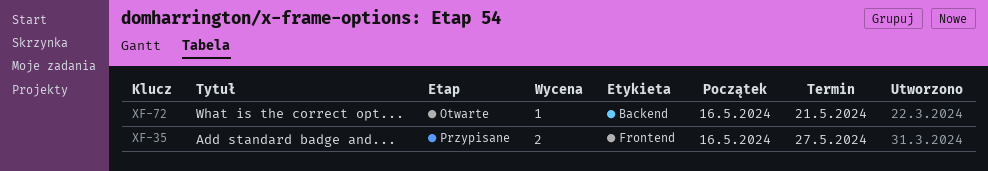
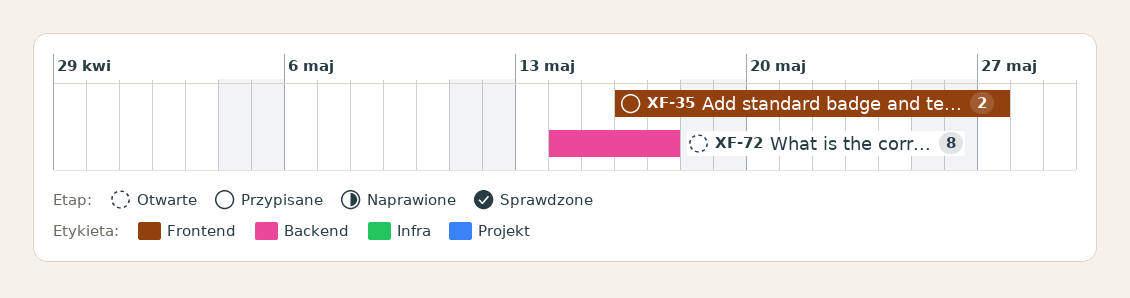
XF-72, estimate: 1 -> 8
XF-72, start: May 16 -> May 14
XF-72, due: May 21 -> May 17

